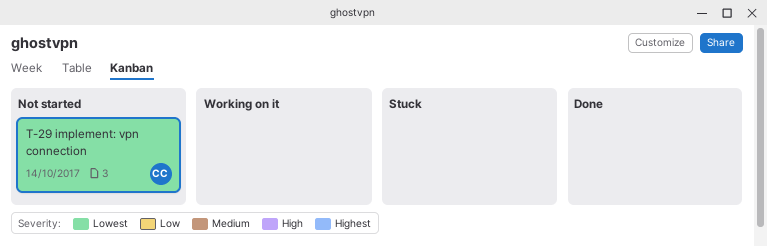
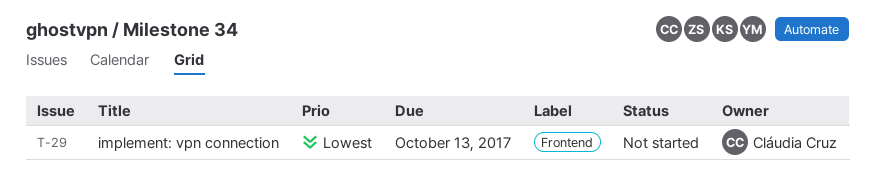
T-29, due: Oct 14 -> Oct 13

